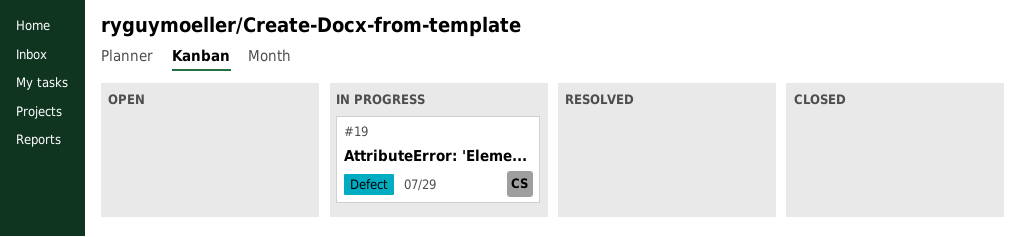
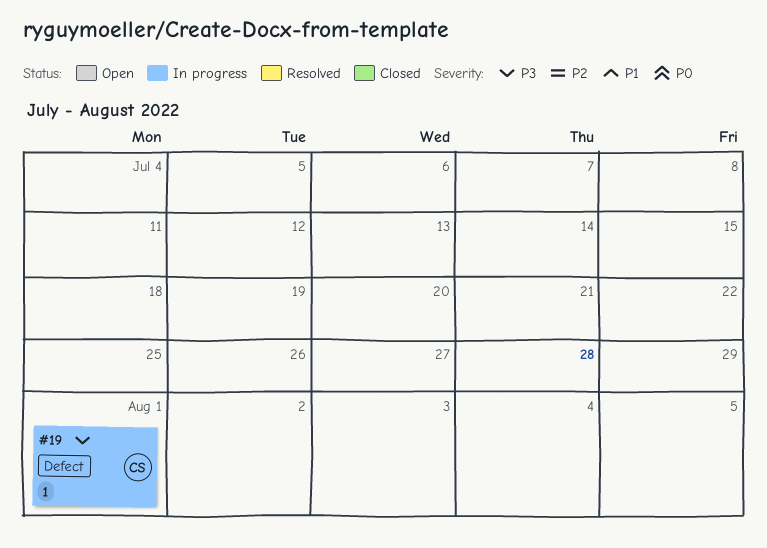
#19, due: Jul 29 -> Aug 1

